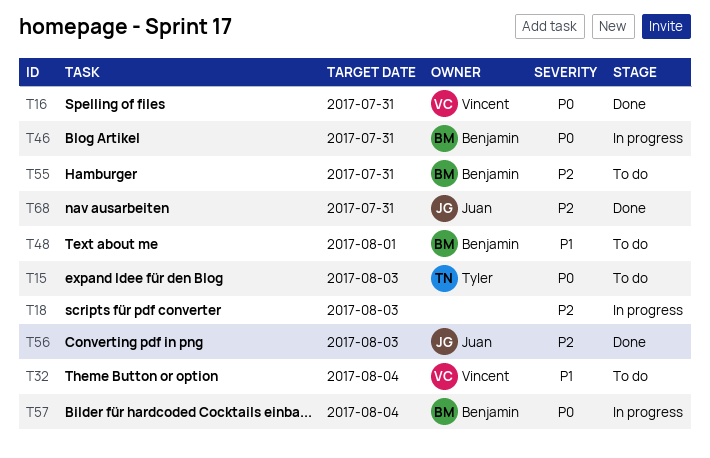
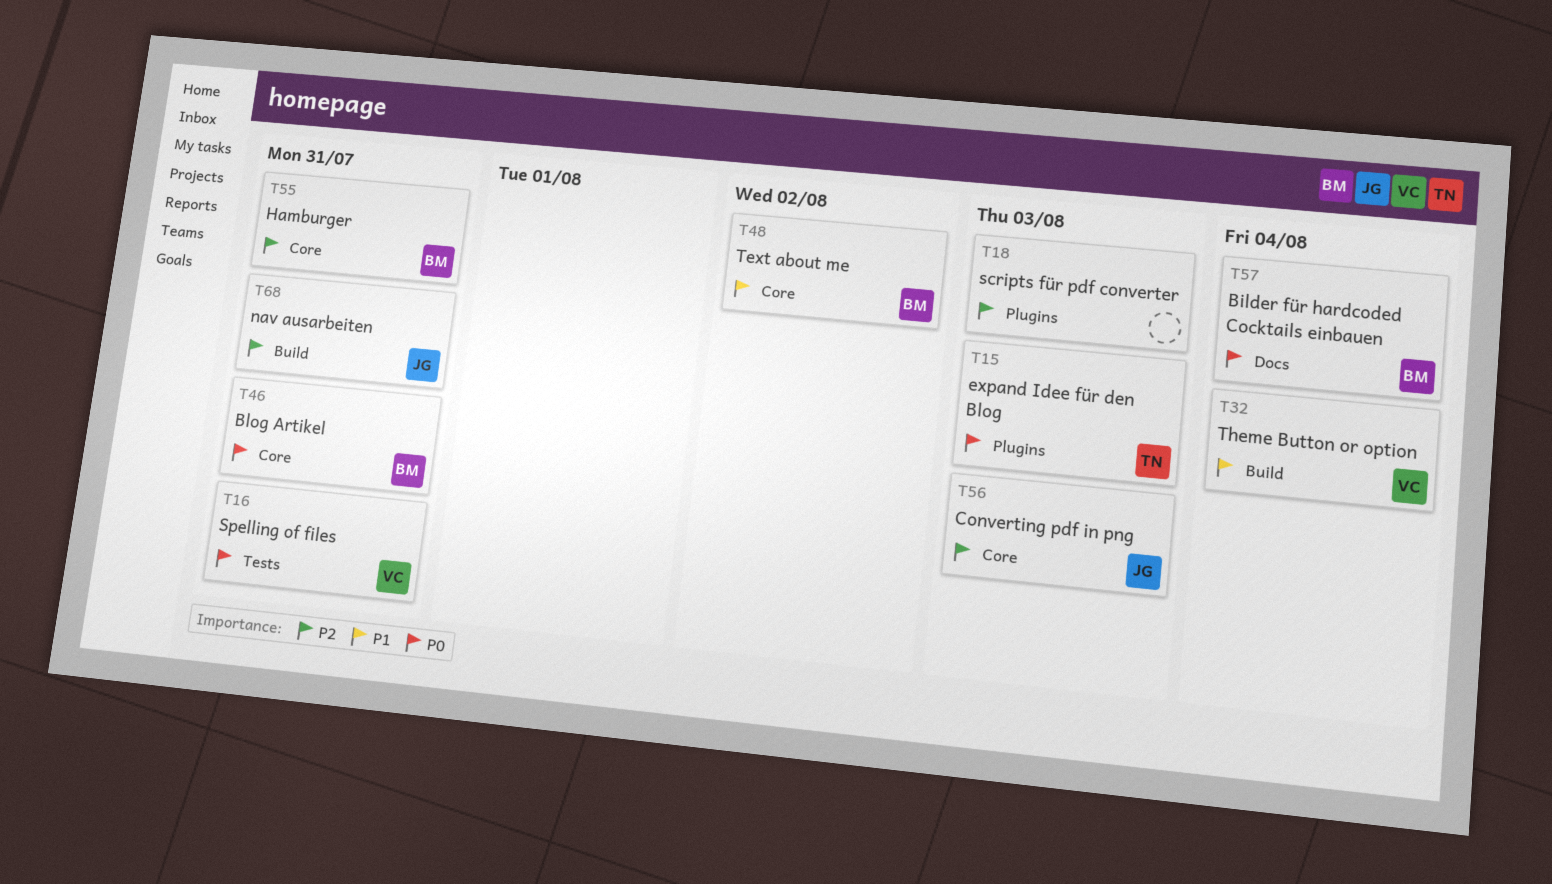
T48, due: Aug 1 -> Aug 2

